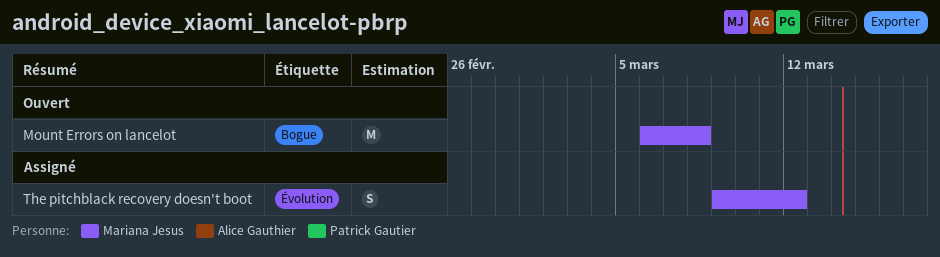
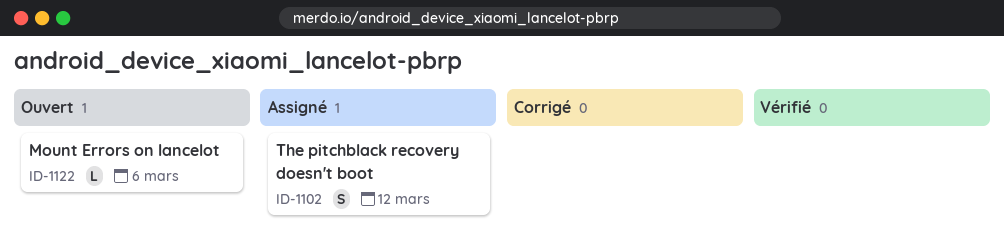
Mount Errors on lancelot, estimate: M -> L
Mount Errors on lancelot, due: Mar 8 -> Mar 6

